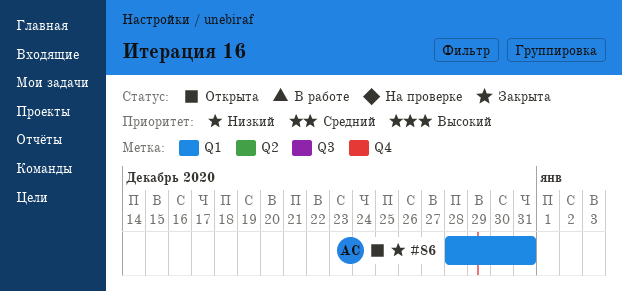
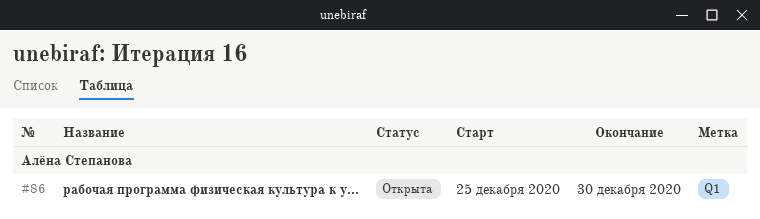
#86, start: Dec 28 -> Dec 25
#86, due: Dec 31 -> Dec 30

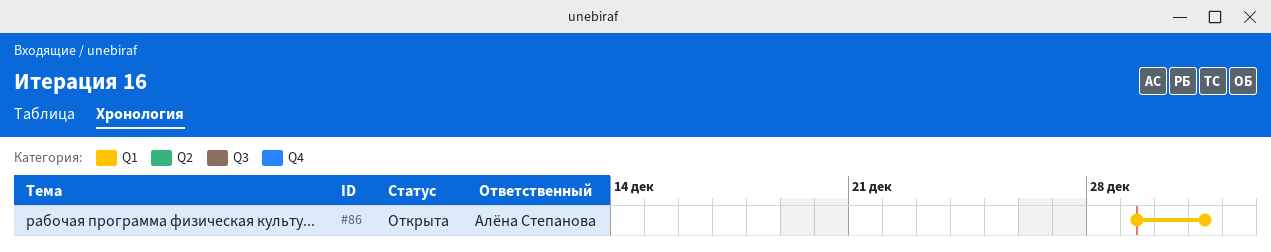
#86, start: Dec 25 -> Dec 29
#86, due: Dec 30 -> Dec 31

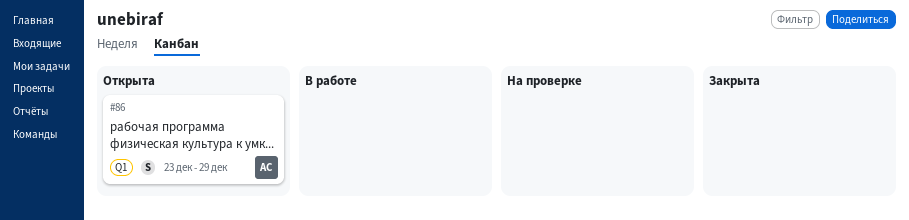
#86, start: Dec 29 -> Dec 23
#86, due: Dec 31 -> Dec 29

